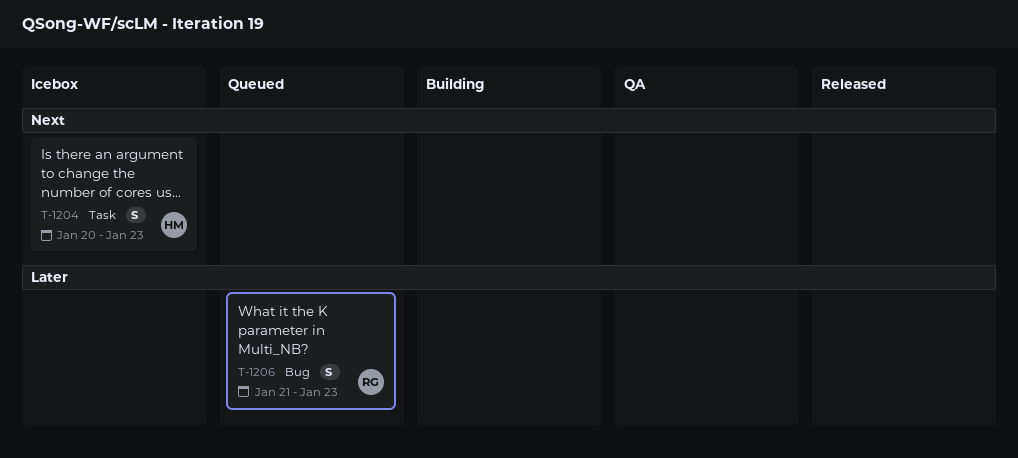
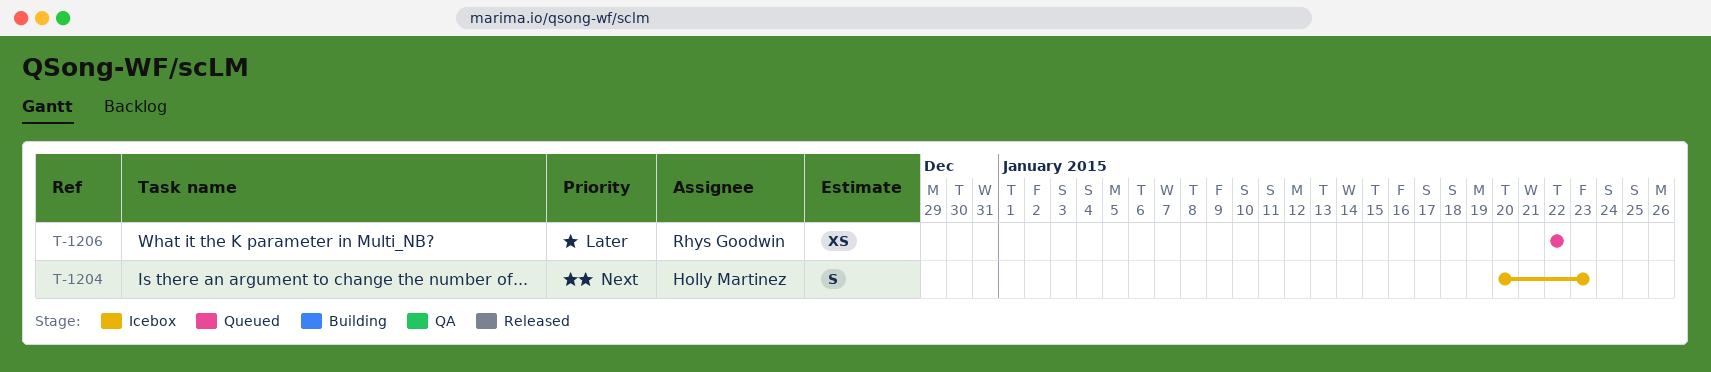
T-1206, estimate: S -> XS
T-1206, start: Jan 21 -> Jan 22
T-1206, due: Jan 23 -> Jan 22

